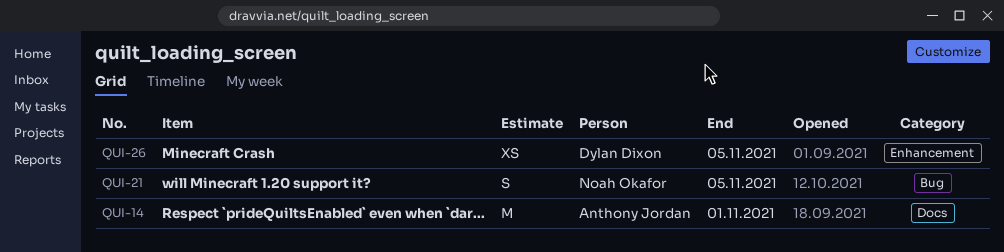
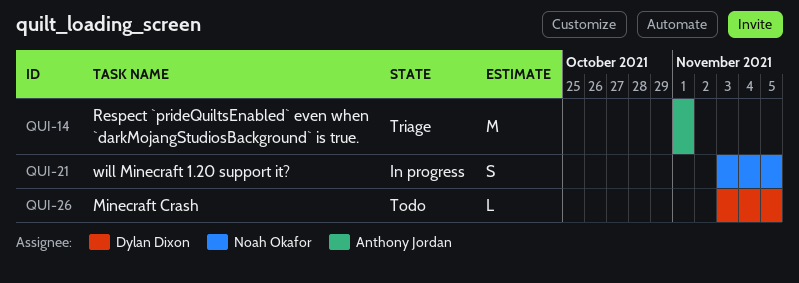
QUI-26, estimate: XS -> L

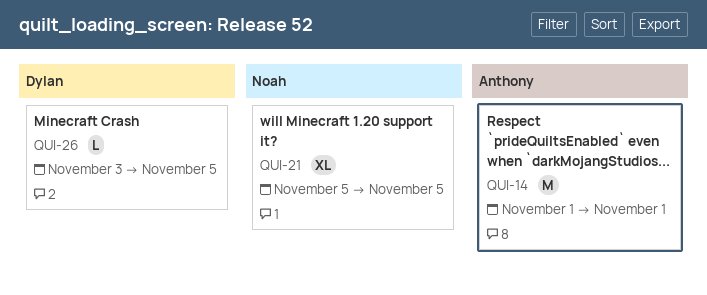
QUI-21, estimate: S -> XL
QUI-21, start: Nov 3 -> Nov 5

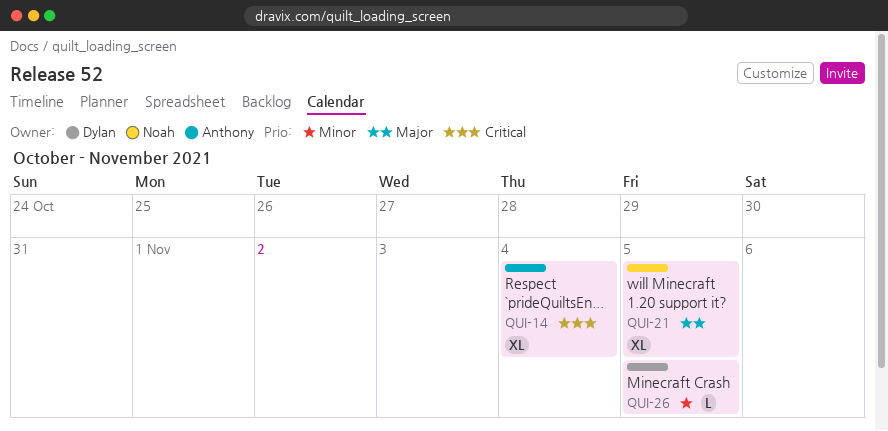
QUI-14, estimate: M -> XL
QUI-14, due: Nov 1 -> Nov 4

